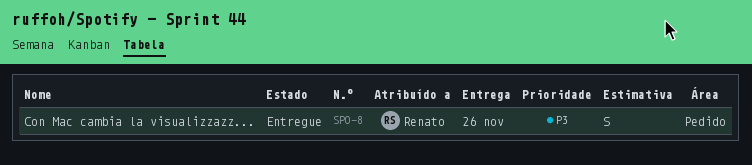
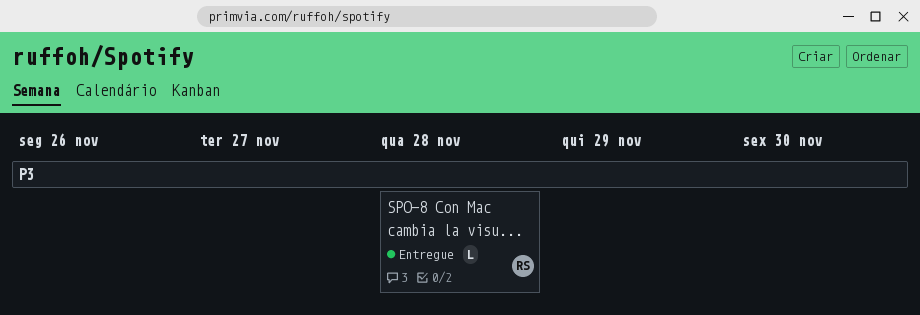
SPO-8, estimate: S -> L
SPO-8, due: Nov 26 -> Nov 28

